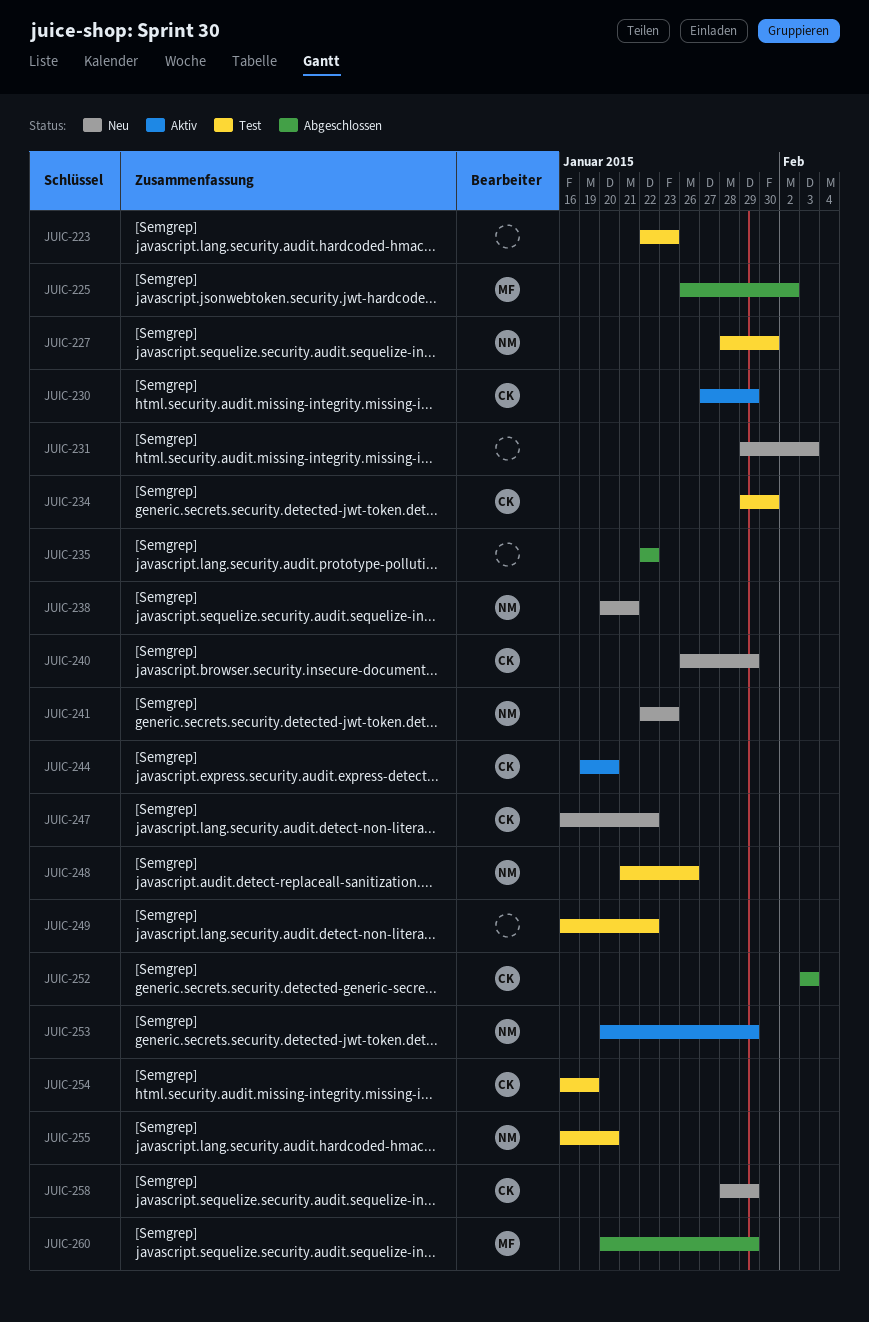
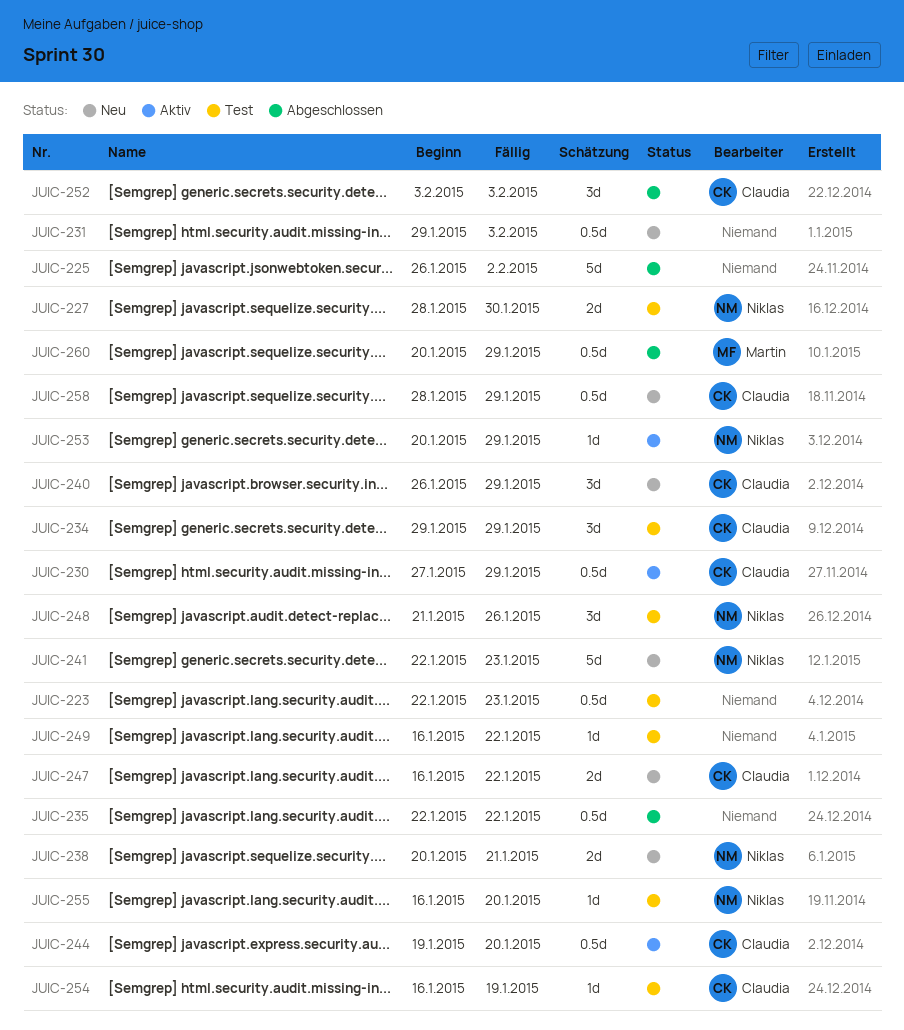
JUIC-225, owner: Martin -> none
JUIC-234, due: Jan 30 -> Jan 29

